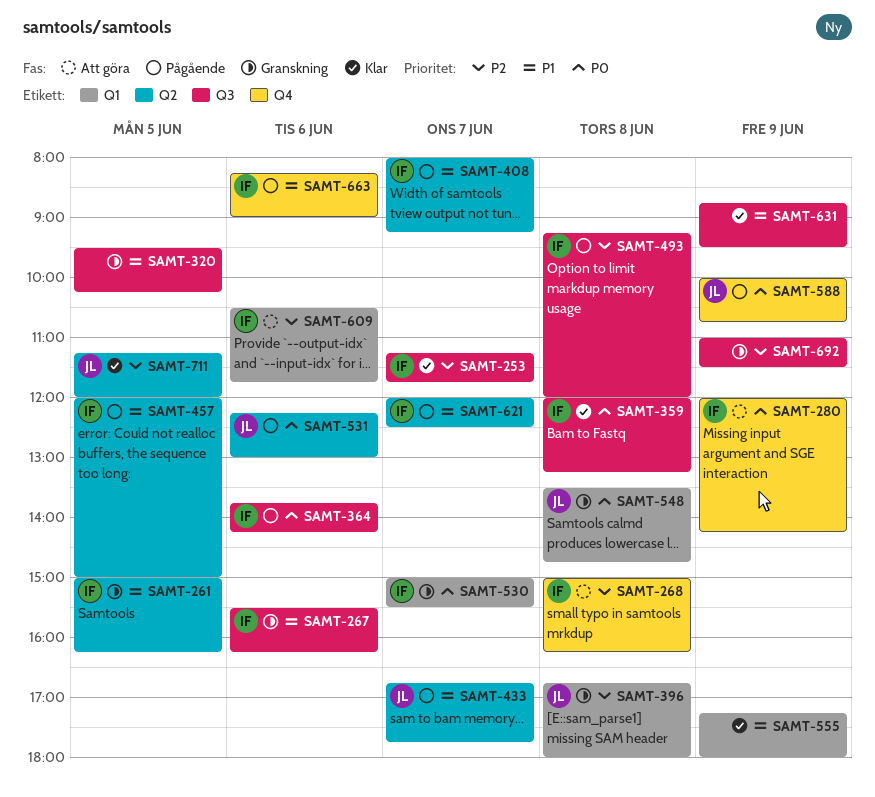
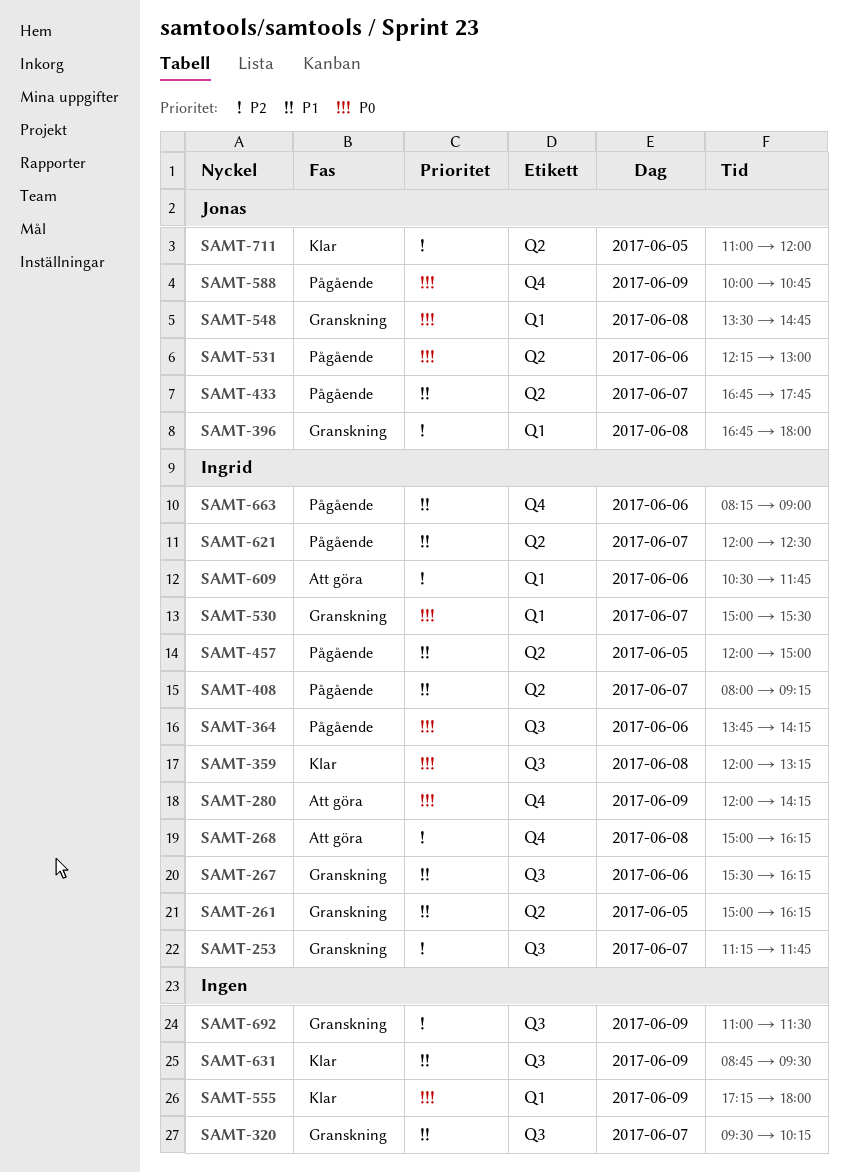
SAMT-253, status: Klar -> Granskning
SAMT-320, day: Jun 5 -> Jun 7
SAMT-493: present -> none
SAMT-555, priority: P1 -> P0
SAMT-711, begins: 11:15 -> 11:00

